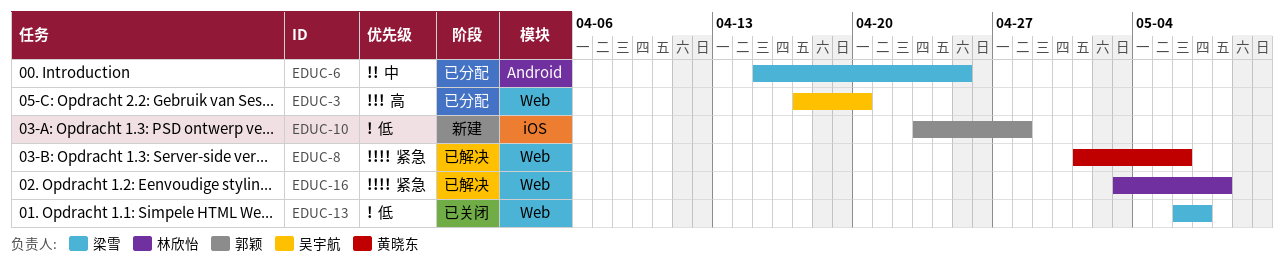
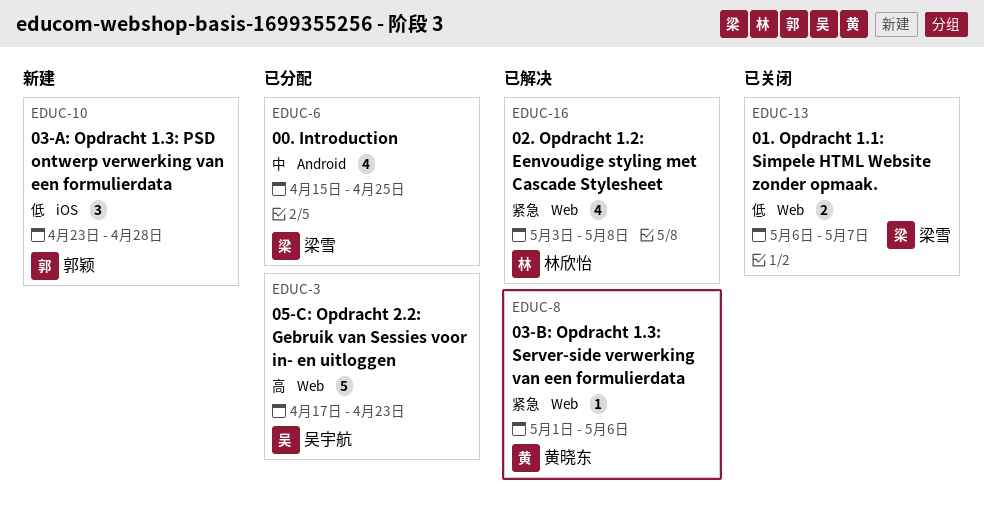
EDUC-3, due: Apr 20 -> Apr 23

